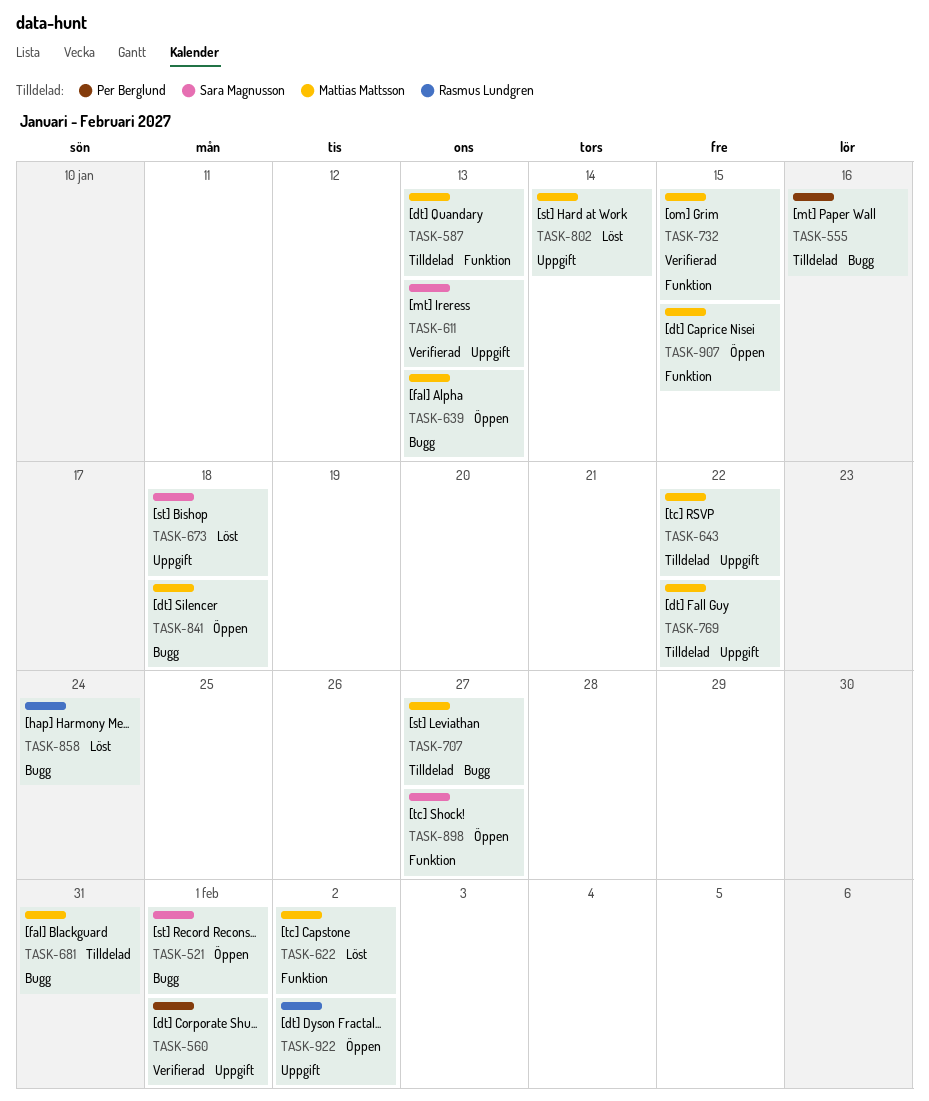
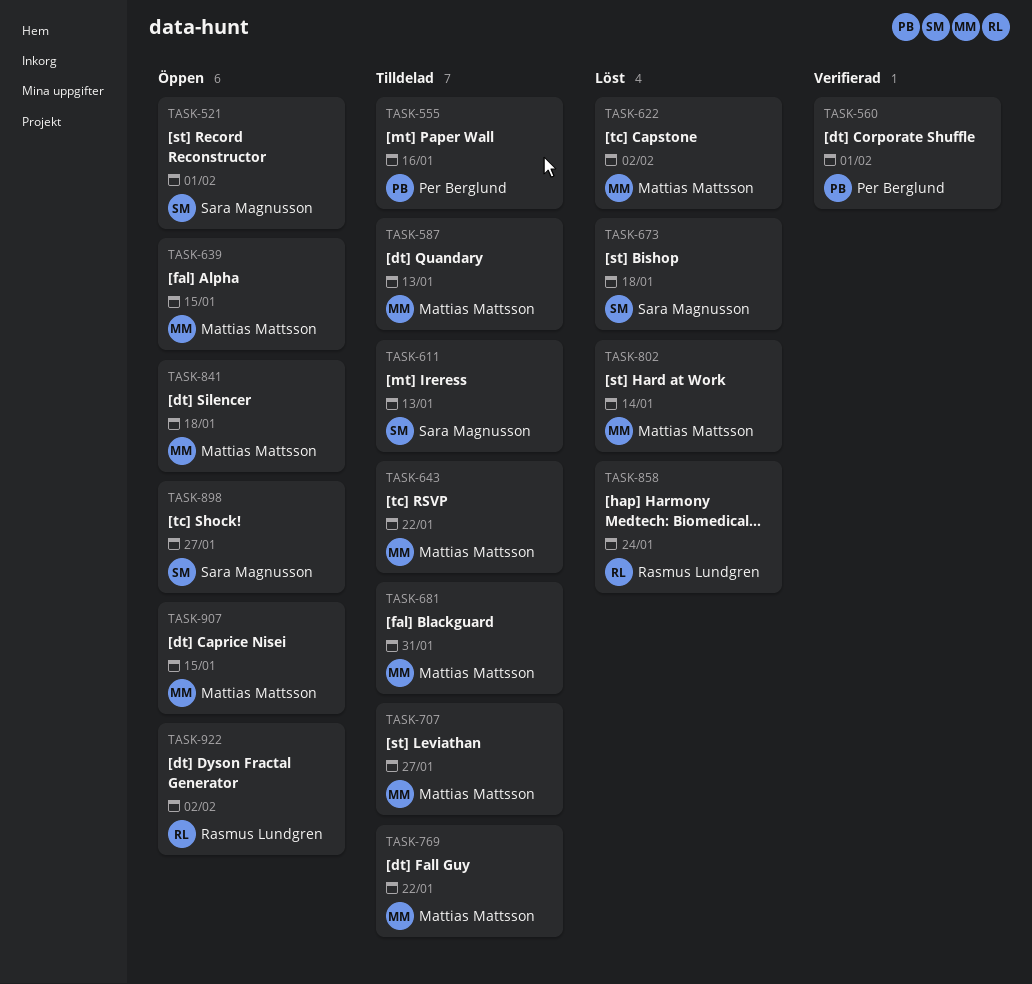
TASK-611, status: Verifierad -> Tilldelad
TASK-639, due: Jan 13 -> Jan 15
TASK-732: present -> none

